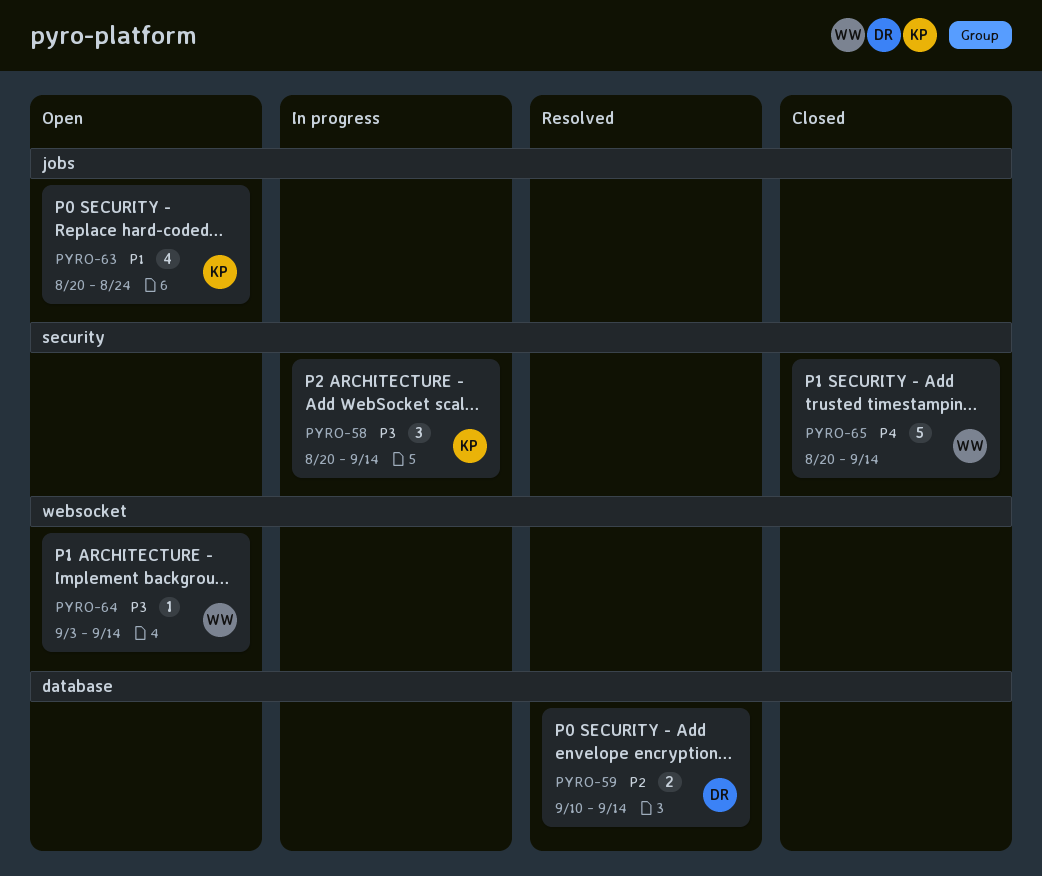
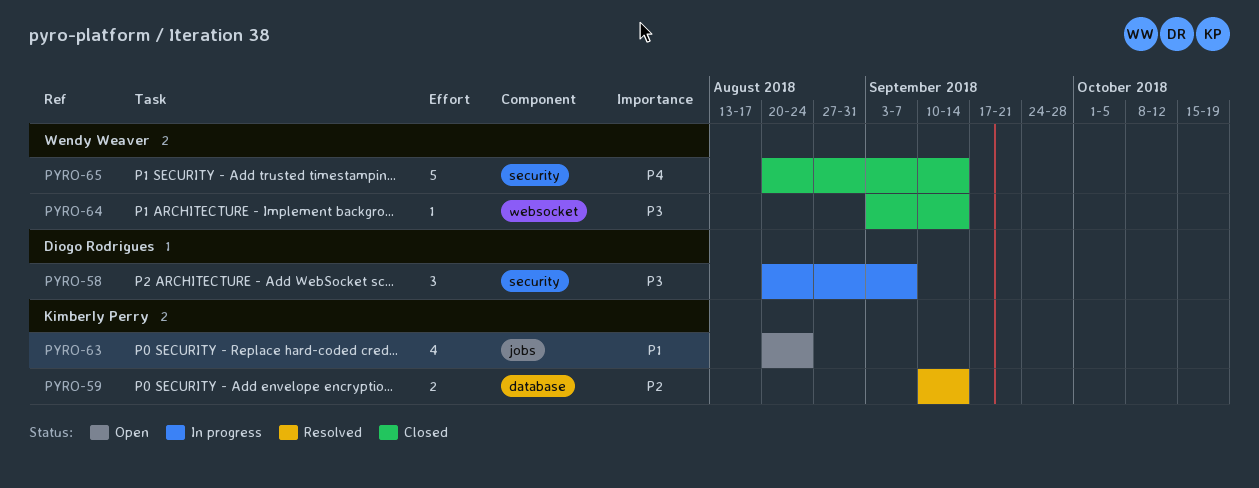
PYRO-58, owner: Kimberly Perry -> Diogo Rodrigues
PYRO-58, due: Sep 14 -> Sep 7
PYRO-59, owner: Diogo Rodrigues -> Kimberly Perry
PYRO-64, status: Open -> Closed

